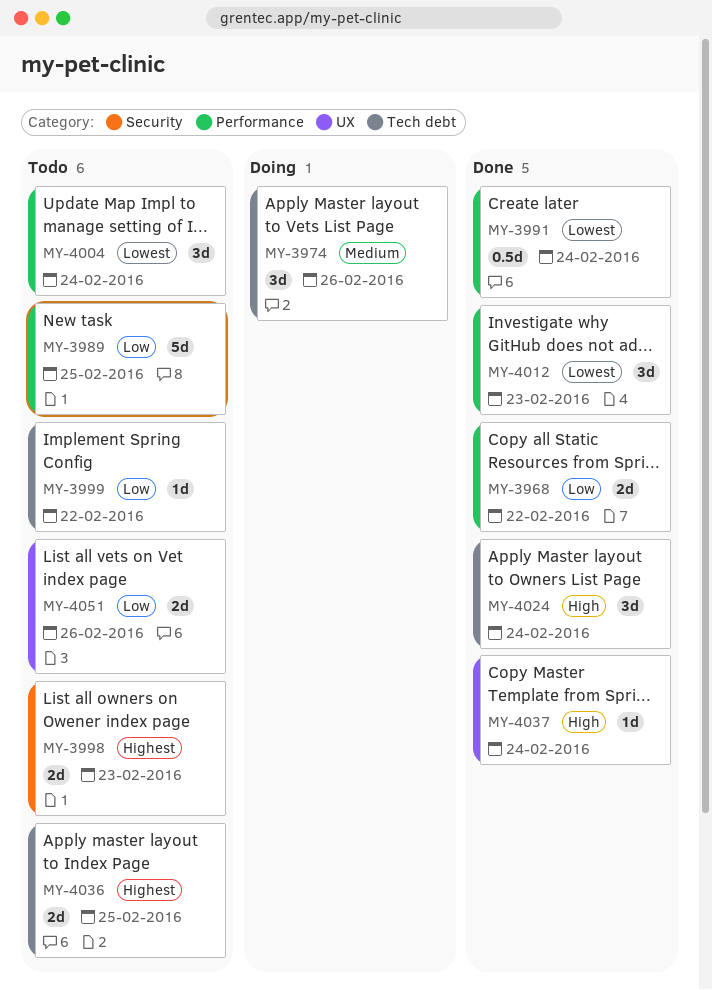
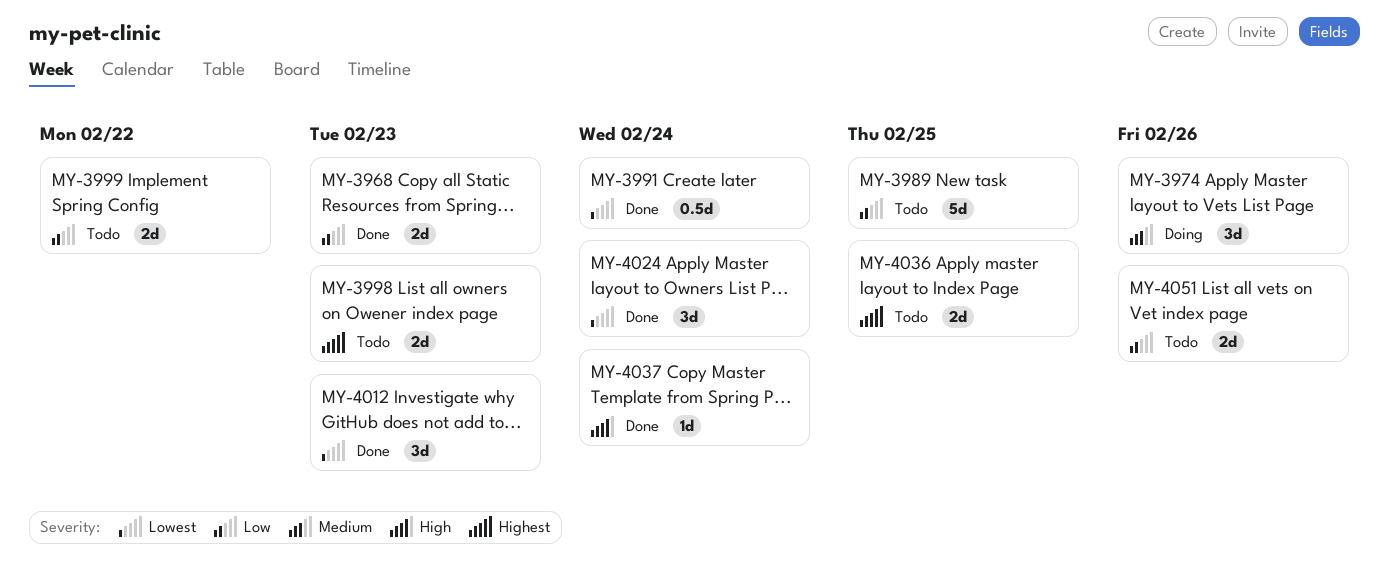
MY-3968, due: Feb 22 -> Feb 23
MY-3999, estimate: 1d -> 2d
MY-4004: present -> none
MY-4024, priority: High -> Lowest

